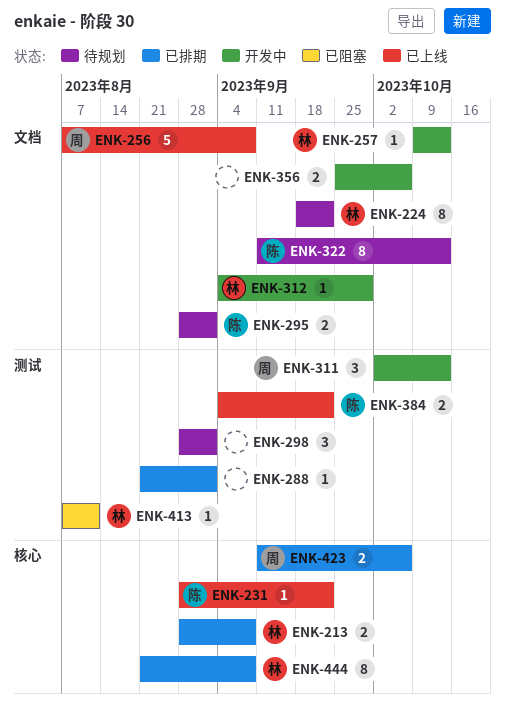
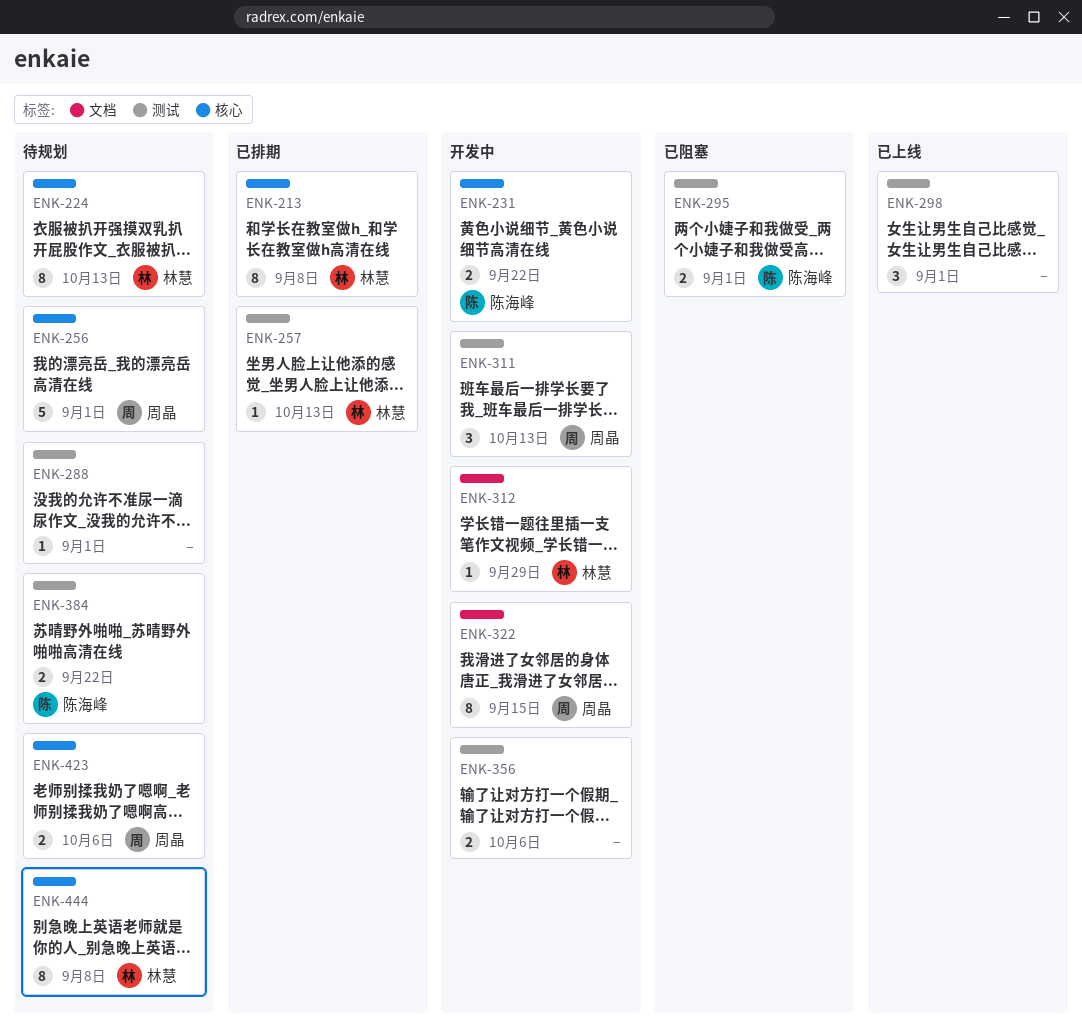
ENK-213, estimate: 2 -> 8
ENK-224, label: 文档 -> 核心
ENK-224, due: Sep 22 -> Oct 13
ENK-231, status: 已上线 -> 开发中
ENK-231, estimate: 1 -> 2
ENK-256, status: 已上线 -> 待规划
ENK-256, label: 文档 -> 核心
ENK-256, due: Sep 8 -> Sep 1
ENK-257, status: 开发中 -> 已排期
ENK-257, label: 文档 -> 测试
ENK-288, status: 已排期 -> 待规划
ENK-295, status: 待规划 -> 已阻塞
ENK-295, label: 文档 -> 测试
ENK-298, status: 待规划 -> 已上线
ENK-322, status: 待规划 -> 开发中
ENK-322, owner: 陈海峰 -> 周晶
ENK-322, due: Oct 13 -> Sep 15
ENK-356, label: 文档 -> 测试
ENK-384, status: 已上线 -> 待规划
ENK-413: present -> none
ENK-423, status: 已排期 -> 待规划
ENK-444, status: 已排期 -> 待规划

